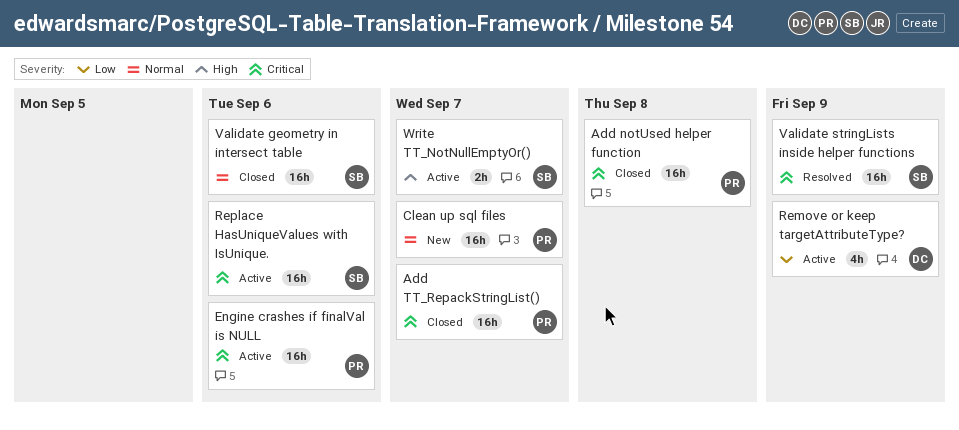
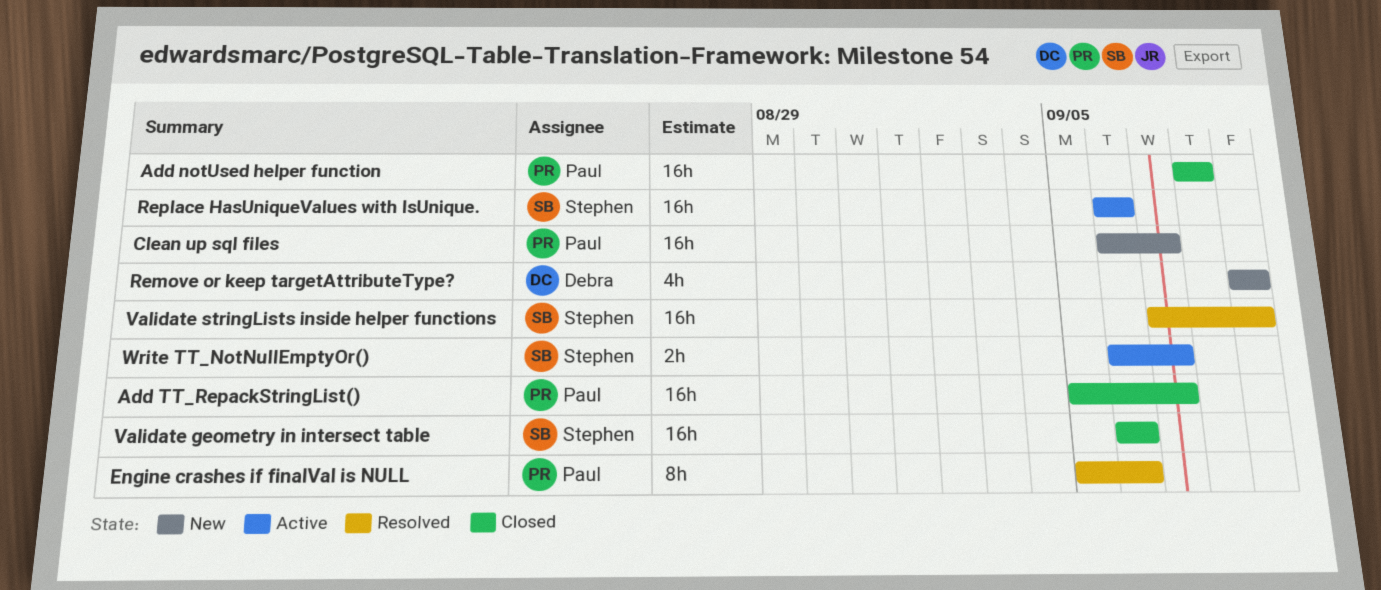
Engine crashes if finalVal is NULL, status: Active -> Resolved
Engine crashes if finalVal is NULL, estimate: 16h -> 8h
Remove or keep targetAttributeType?, status: Active -> New

